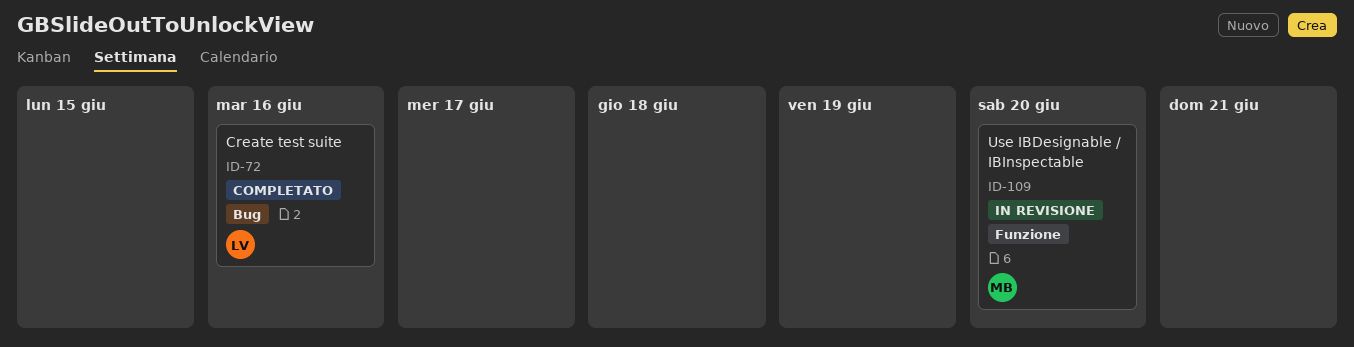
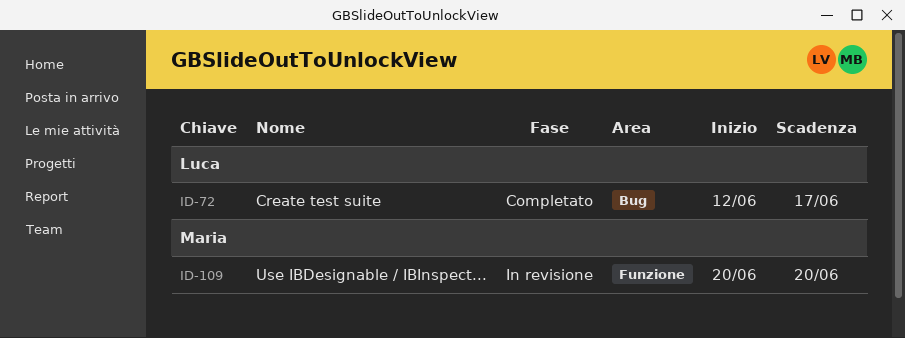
ID-72, due: Jun 16 -> Jun 17

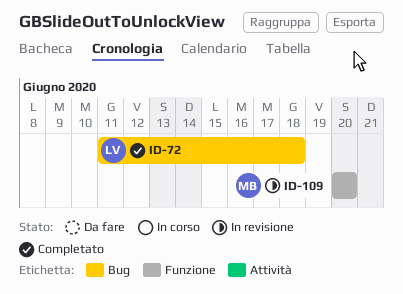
ID-72, start: Jun 12 -> Jun 11
ID-72, due: Jun 17 -> Jun 18

